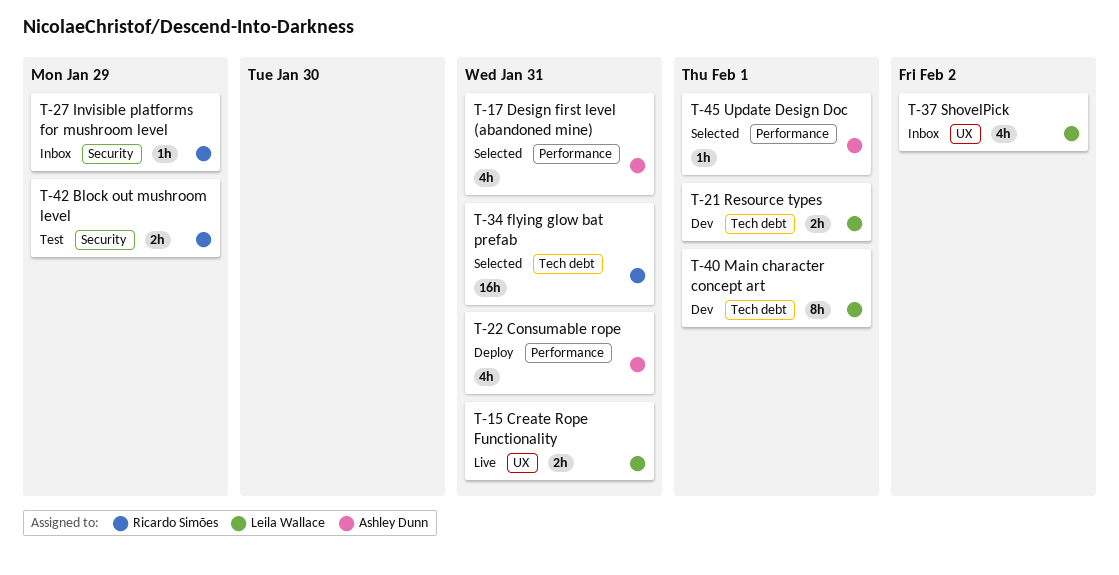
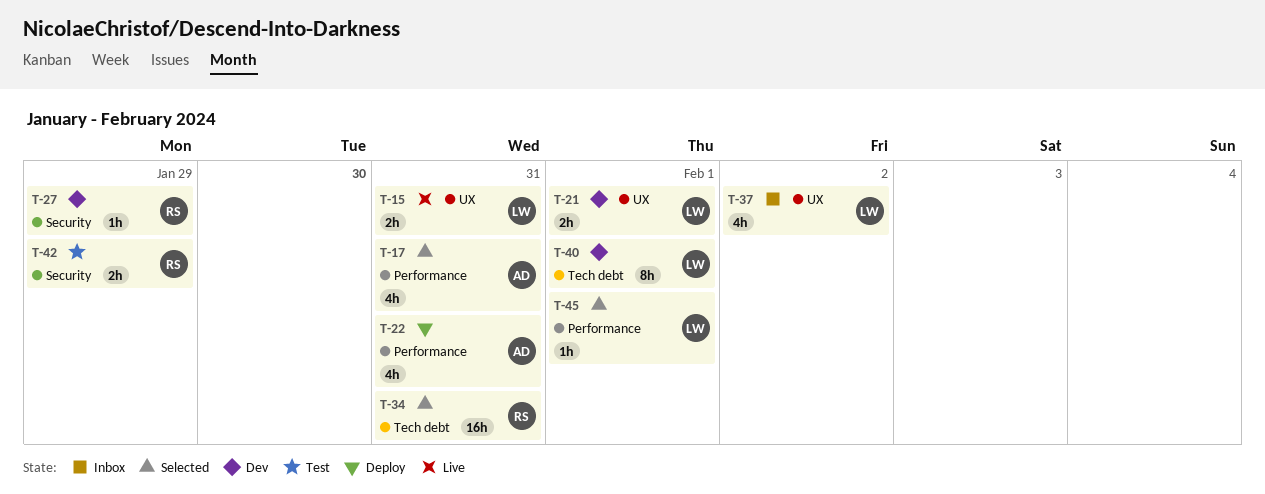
T-21, label: Tech debt -> UX
T-27, status: Inbox -> Dev
T-45, owner: Ashley Dunn -> Leila Wallace

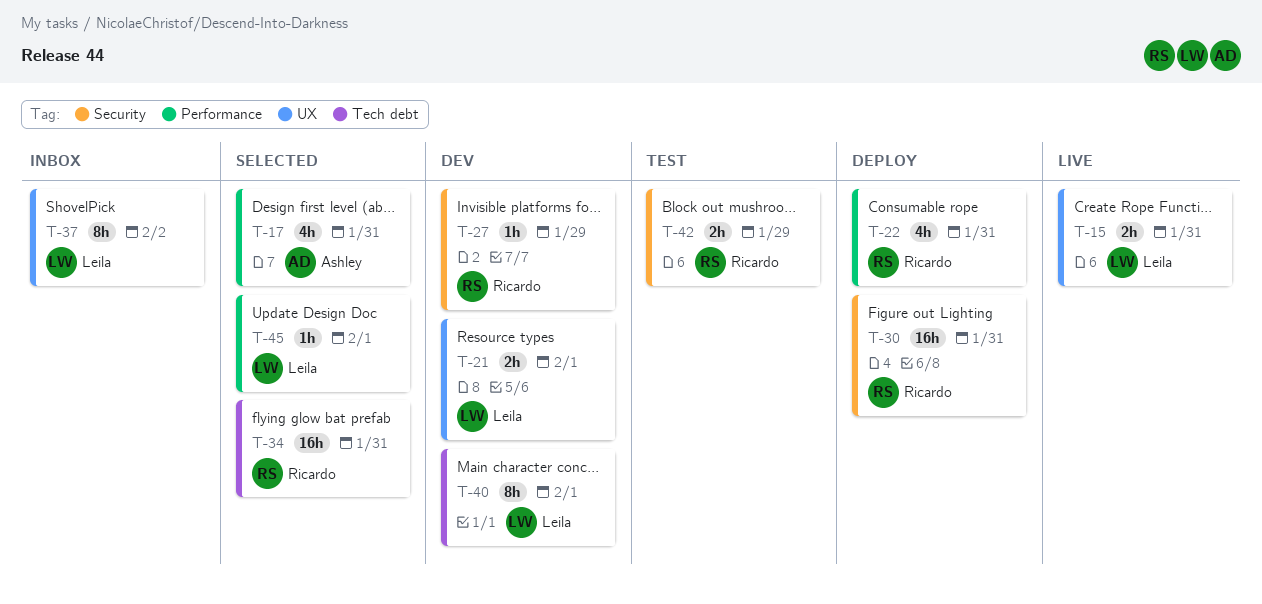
T-22, owner: Ashley -> Ricardo
T-30: none -> present
T-37, estimate: 4h -> 8h

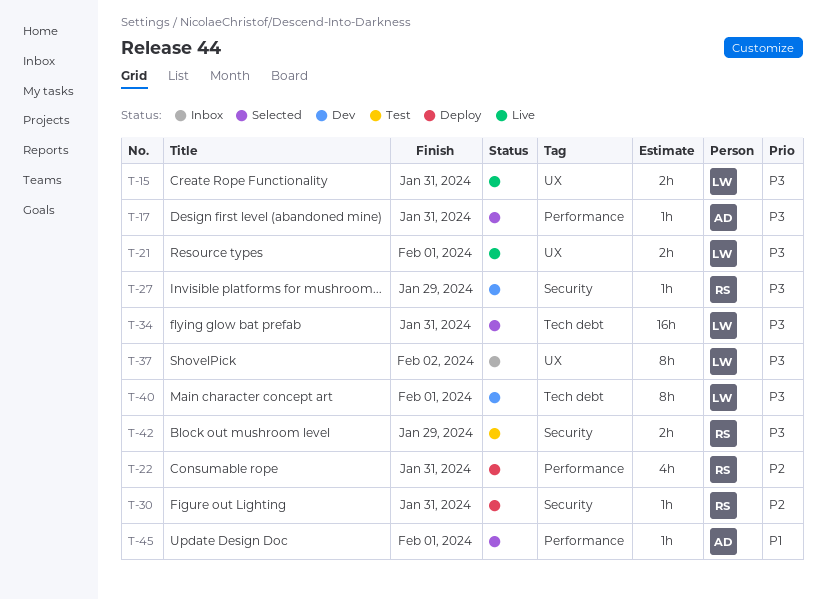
T-17, estimate: 4h -> 1h
T-21, status: Dev -> Live
T-30, estimate: 16h -> 1h
T-34, owner: Ricardo -> Leila
T-45, owner: Leila -> Ashley

